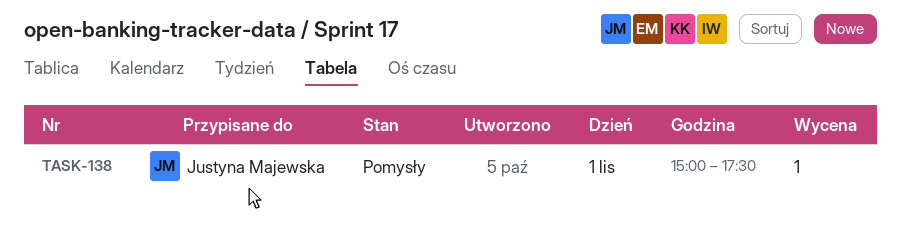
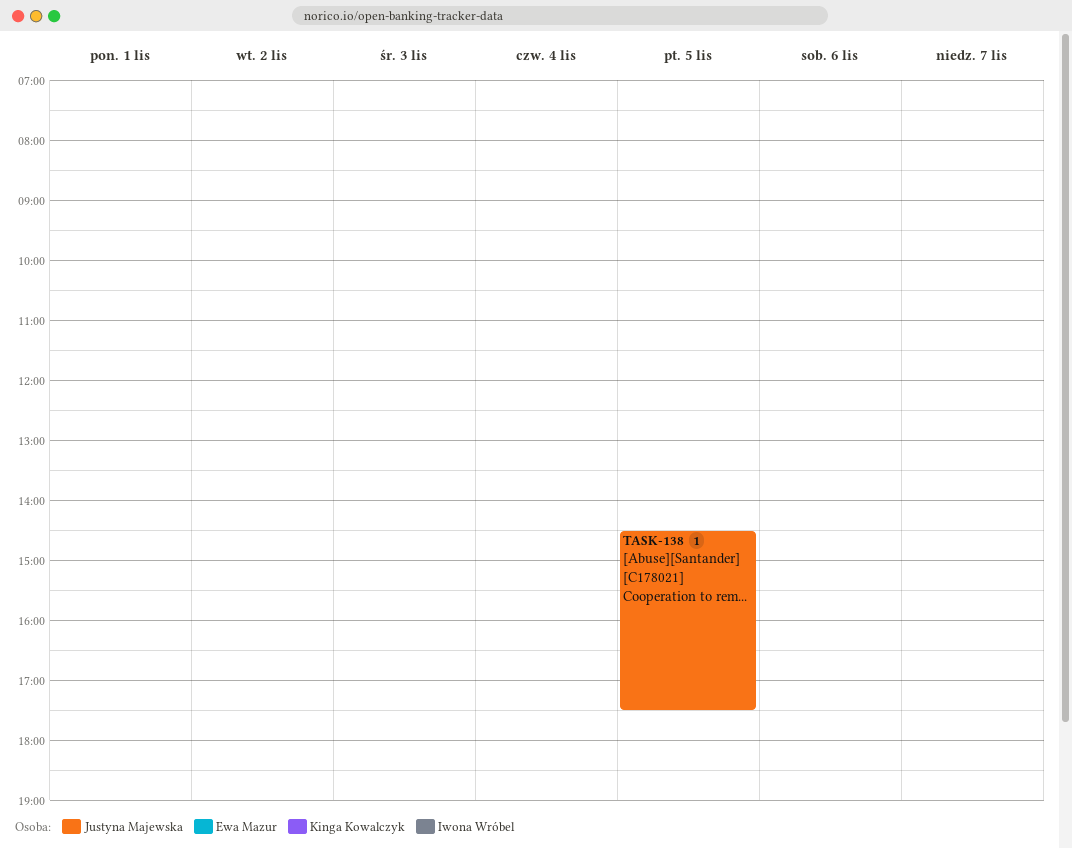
TASK-138, day: Nov 1 -> Nov 5
TASK-138, begins: 15:00 -> 14:30

